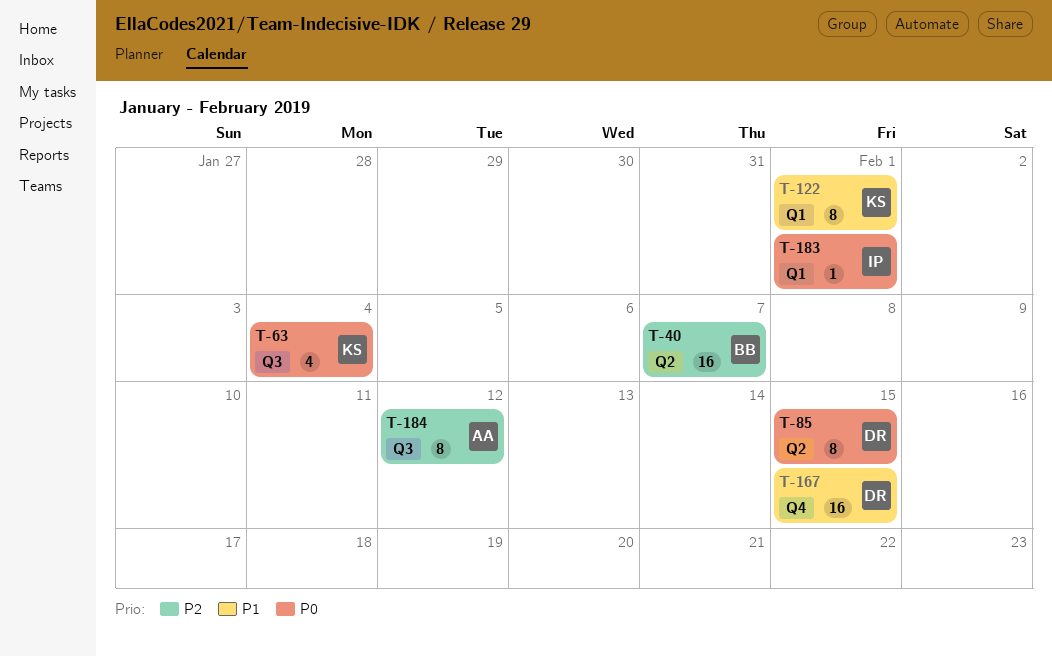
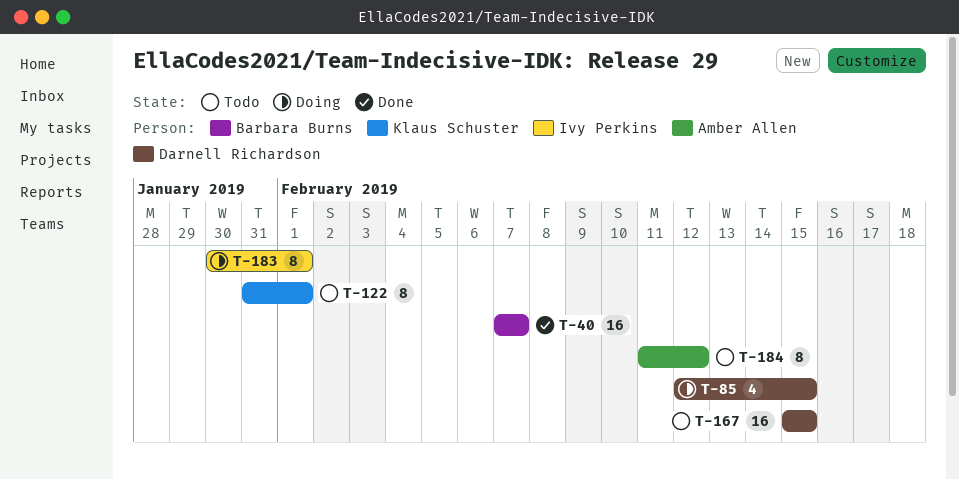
T-63: present -> none
T-85, estimate: 8 -> 4
T-183, estimate: 1 -> 8

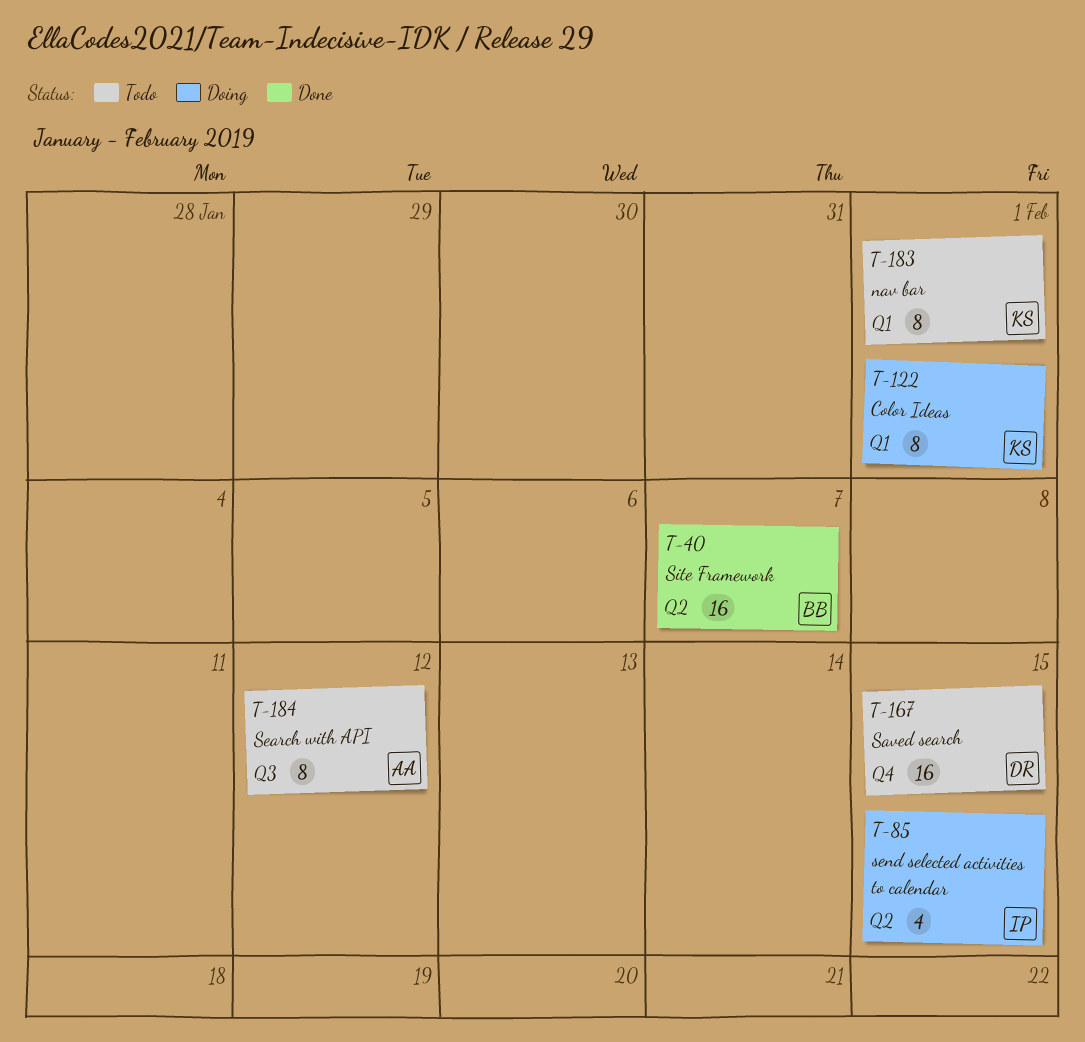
T-85, owner: Darnell Richardson -> Ivy Perkins
T-122, status: Todo -> Doing
T-183, status: Doing -> Todo
T-183, owner: Ivy Perkins -> Klaus Schuster

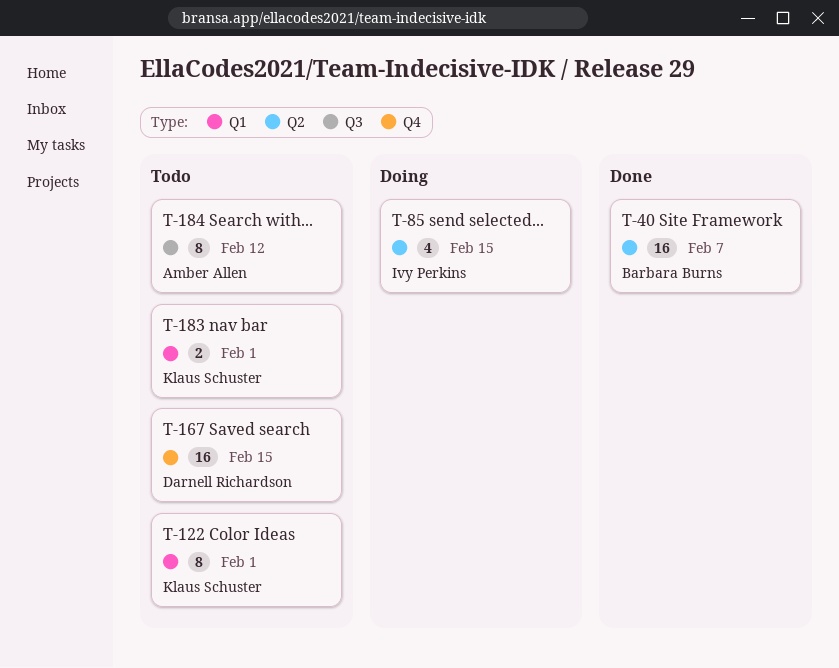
T-122, status: Doing -> Todo
T-183, estimate: 8 -> 2

